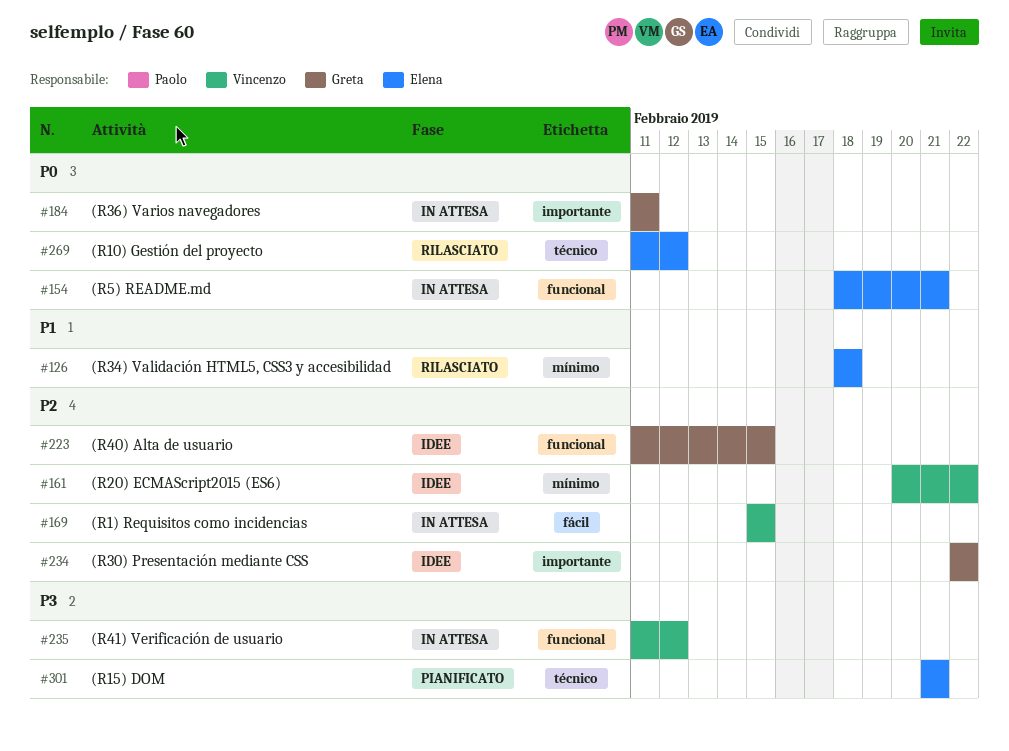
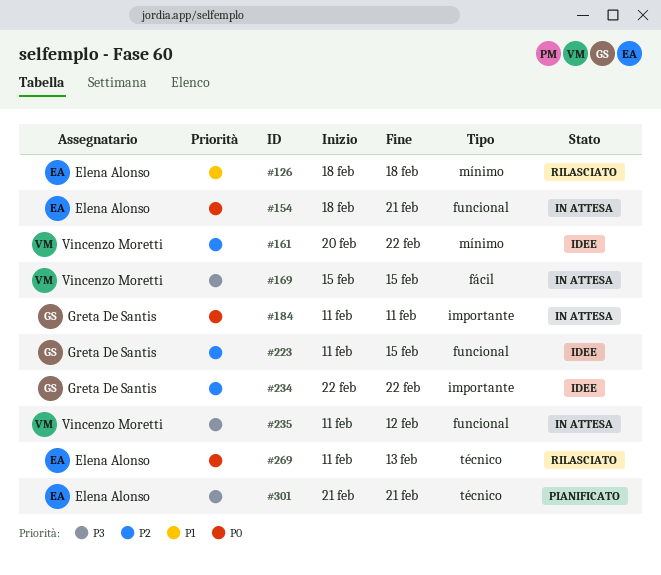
#169, priority: P2 -> P3
#269, due: Feb 12 -> Feb 13

